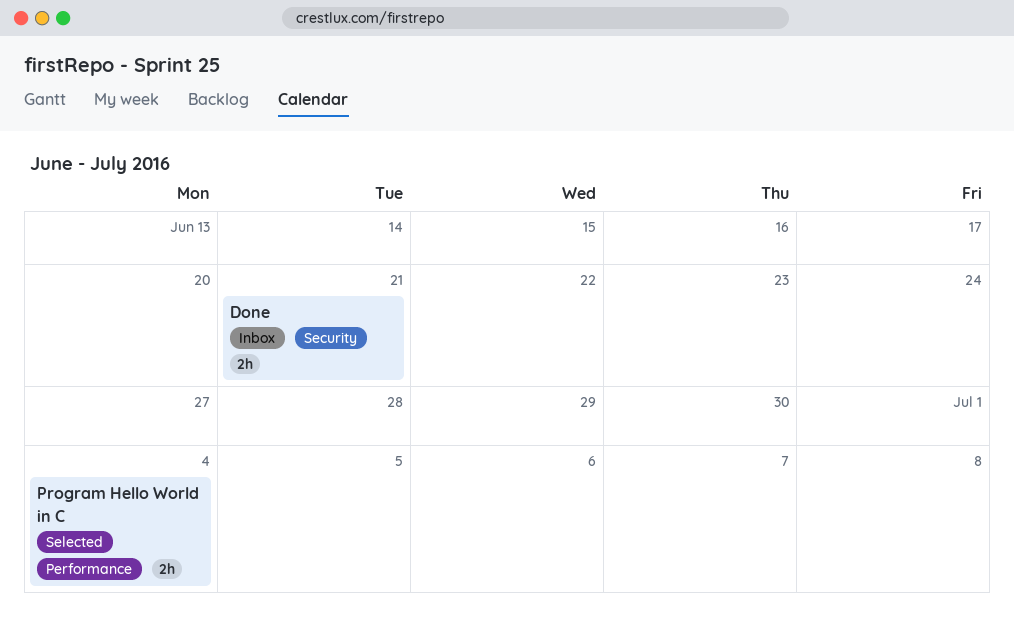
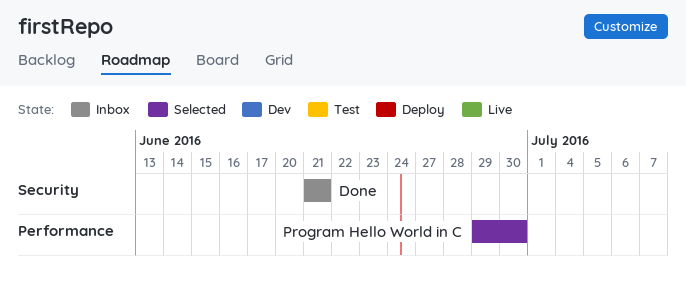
Program Hello World in C, due: Jul 4 -> Jun 30

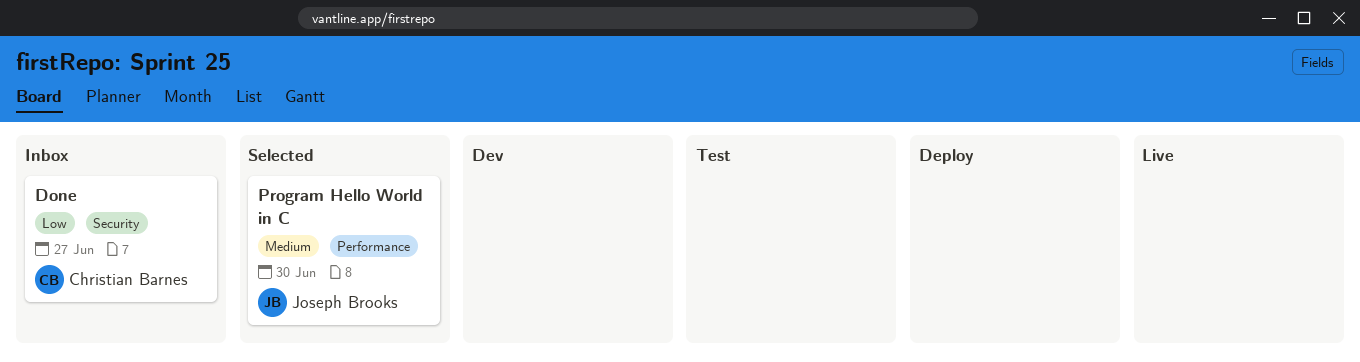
Done, due: Jun 21 -> Jun 27

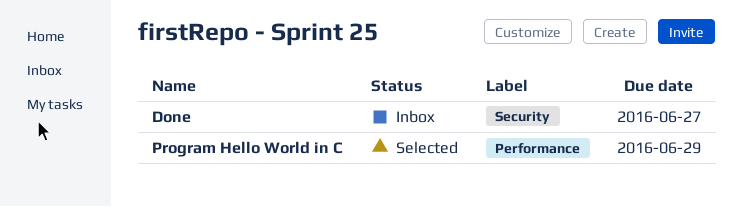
Program Hello World in C, due: Jun 30 -> Jun 29

